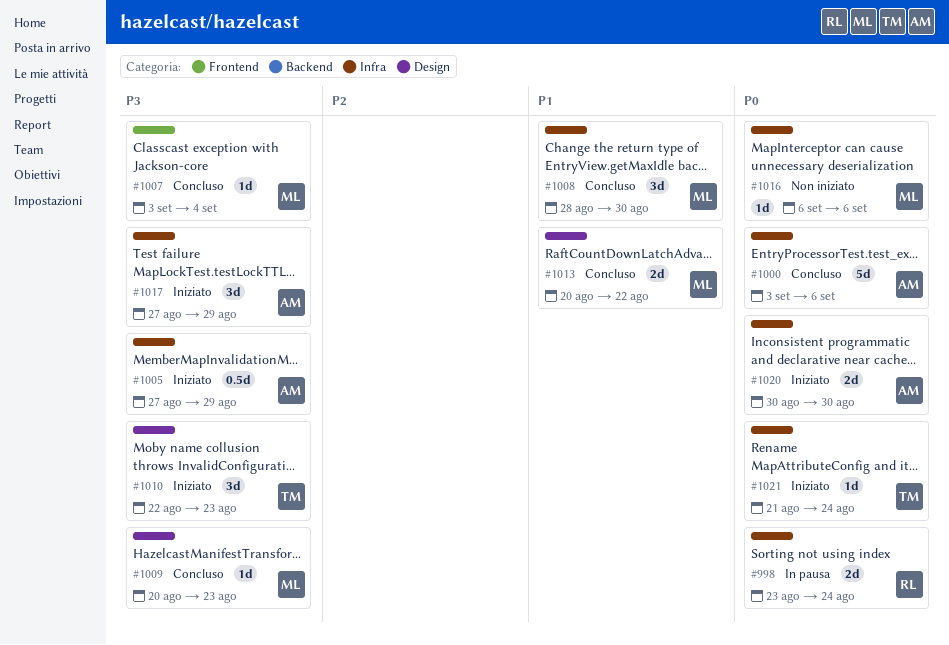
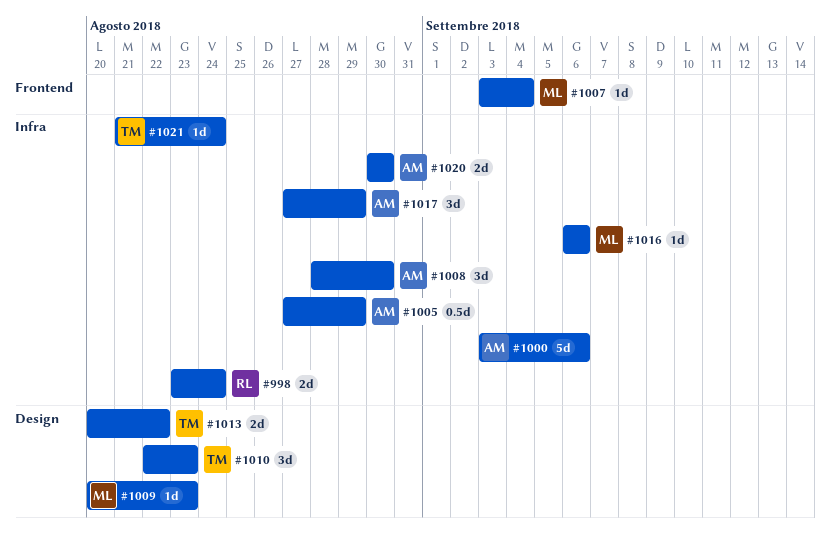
#1008, owner: ML -> AM
#1013, owner: ML -> TM

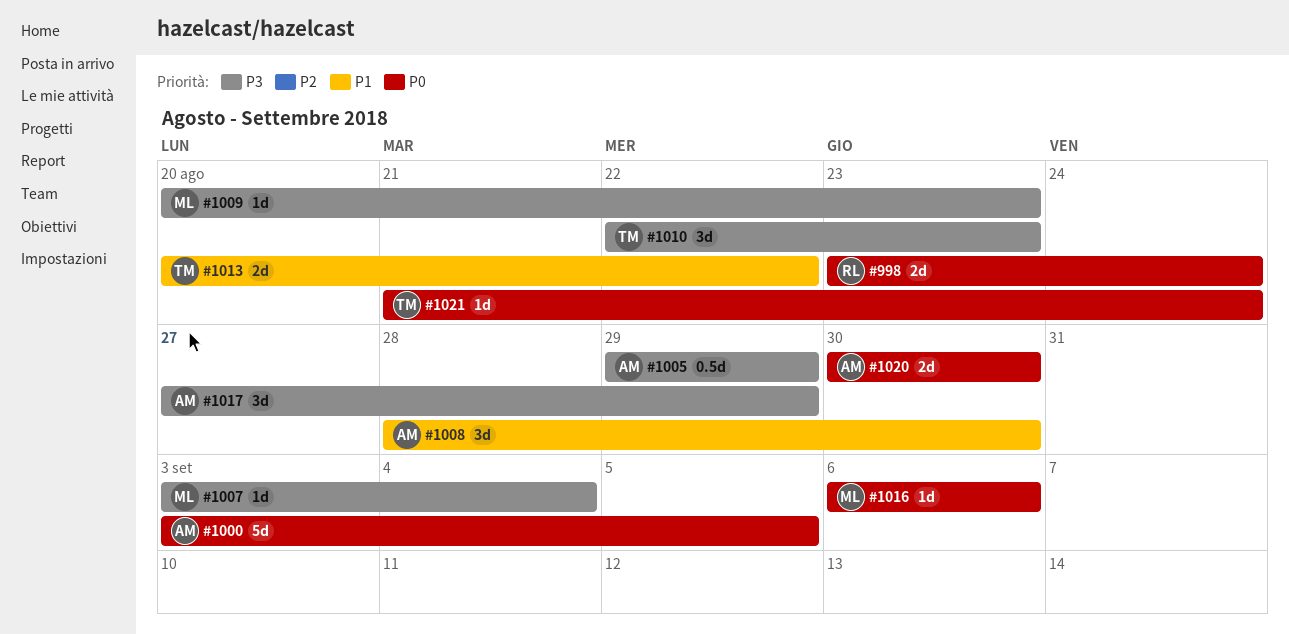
#1000, due: Sep 6 -> Sep 5
#1005, start: Aug 27 -> Aug 29

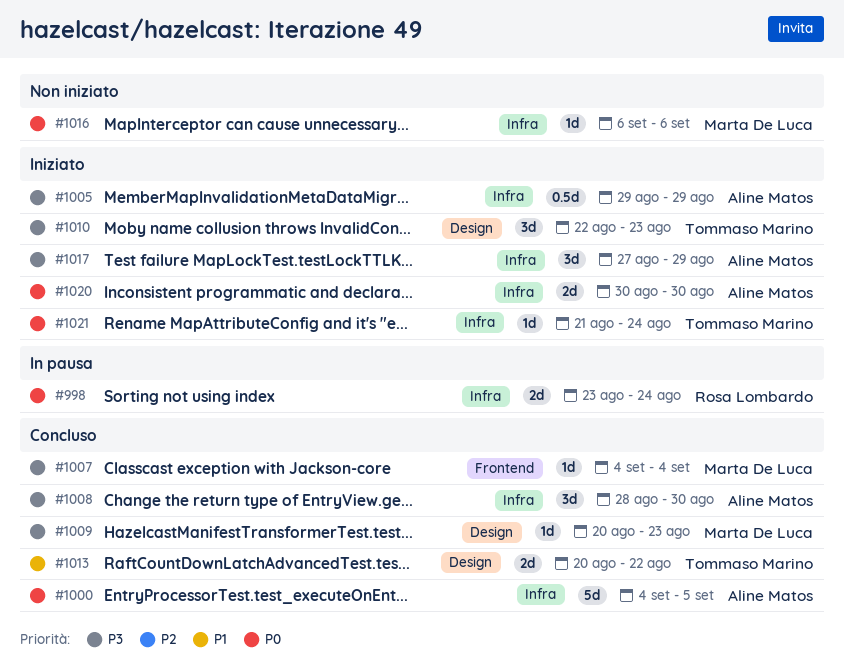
#1000, start: Sep 3 -> Sep 4
#1007, start: Sep 3 -> Sep 4
#1008, priority: P1 -> P3

